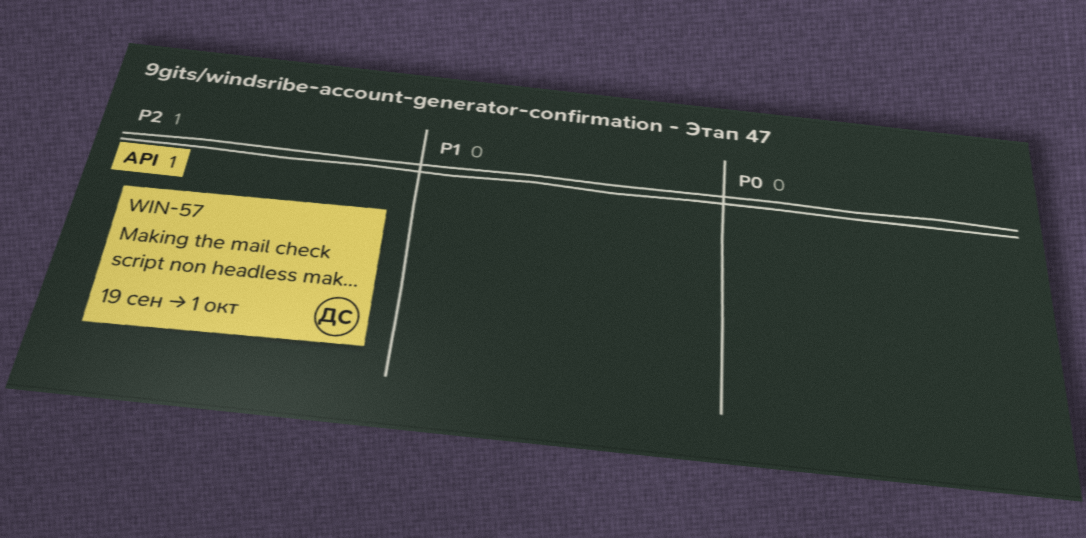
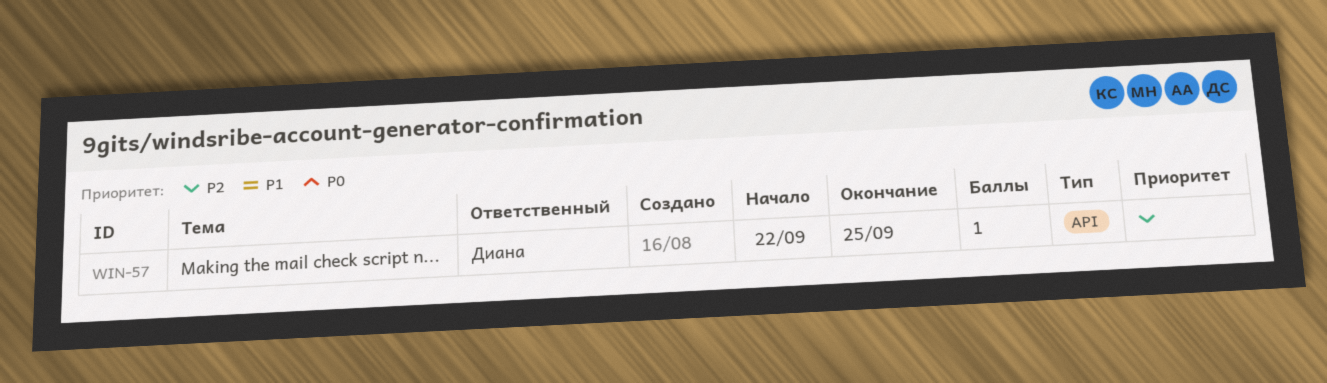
WIN-57, start: Sep 19 -> Sep 22
WIN-57, due: Oct 1 -> Sep 25

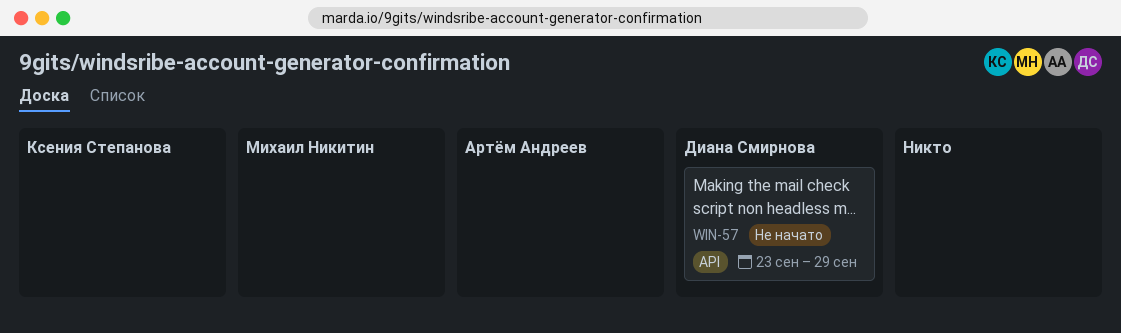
WIN-57, start: Sep 22 -> Sep 23
WIN-57, due: Sep 25 -> Sep 29

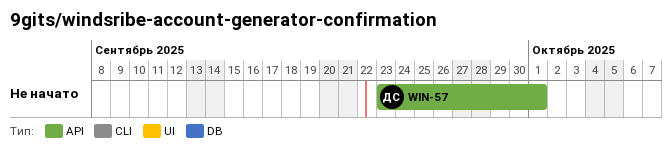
WIN-57, due: Sep 29 -> Oct 1

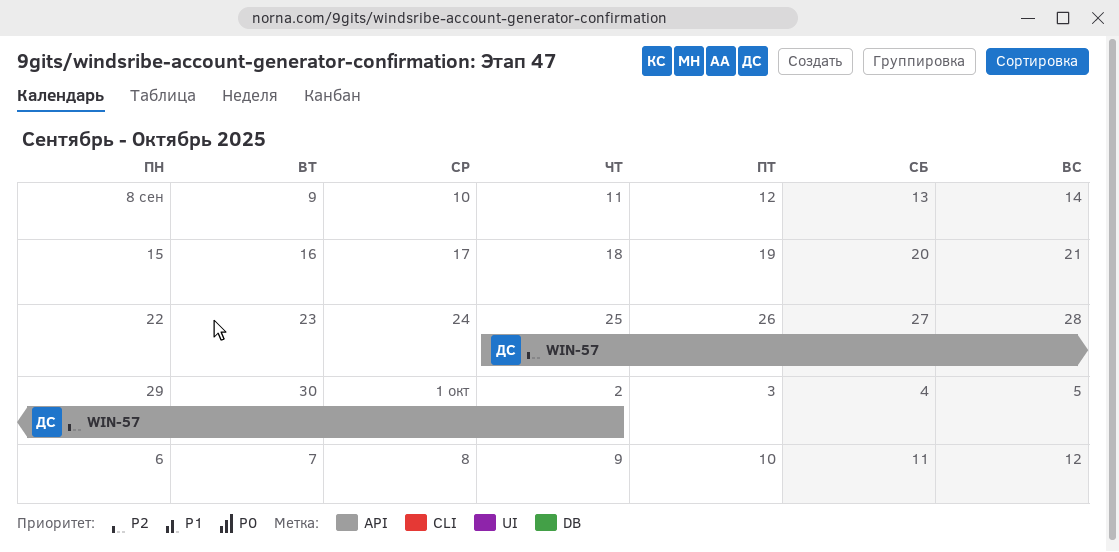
WIN-57, start: Sep 23 -> Sep 25
WIN-57, due: Oct 1 -> Oct 2

